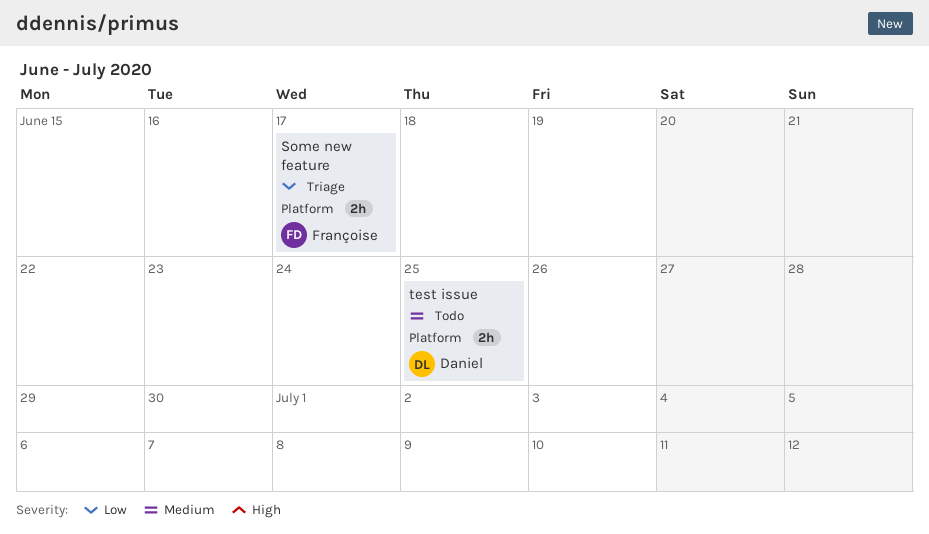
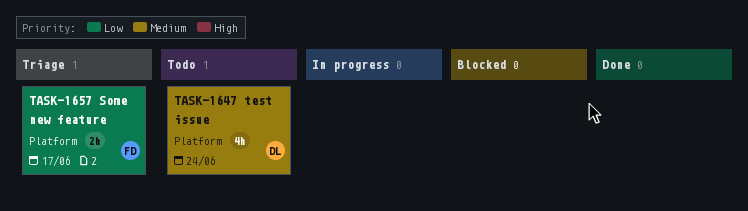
test issue, estimate: 2h -> 4h
test issue, due: Jun 25 -> Jun 24

